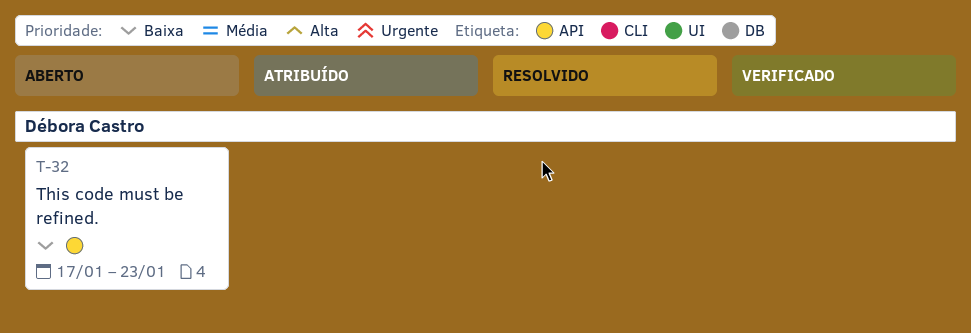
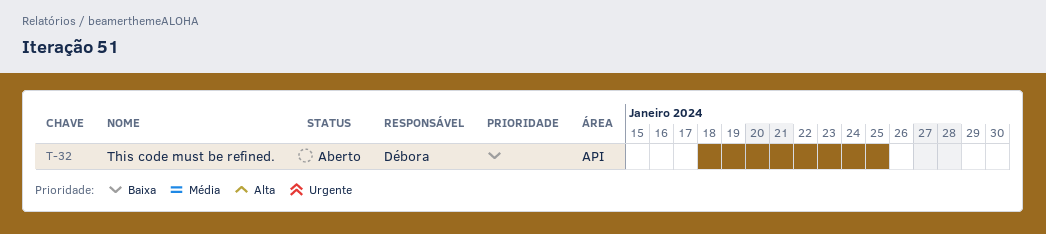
T-32, start: Jan 17 -> Jan 18
T-32, due: Jan 23 -> Jan 25

